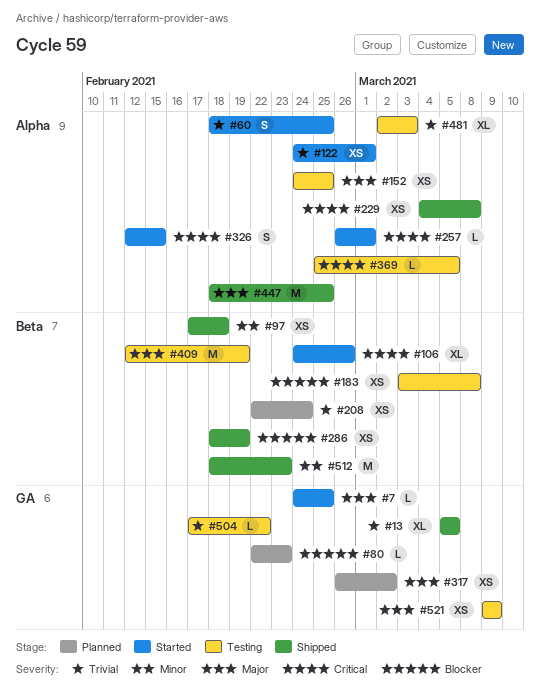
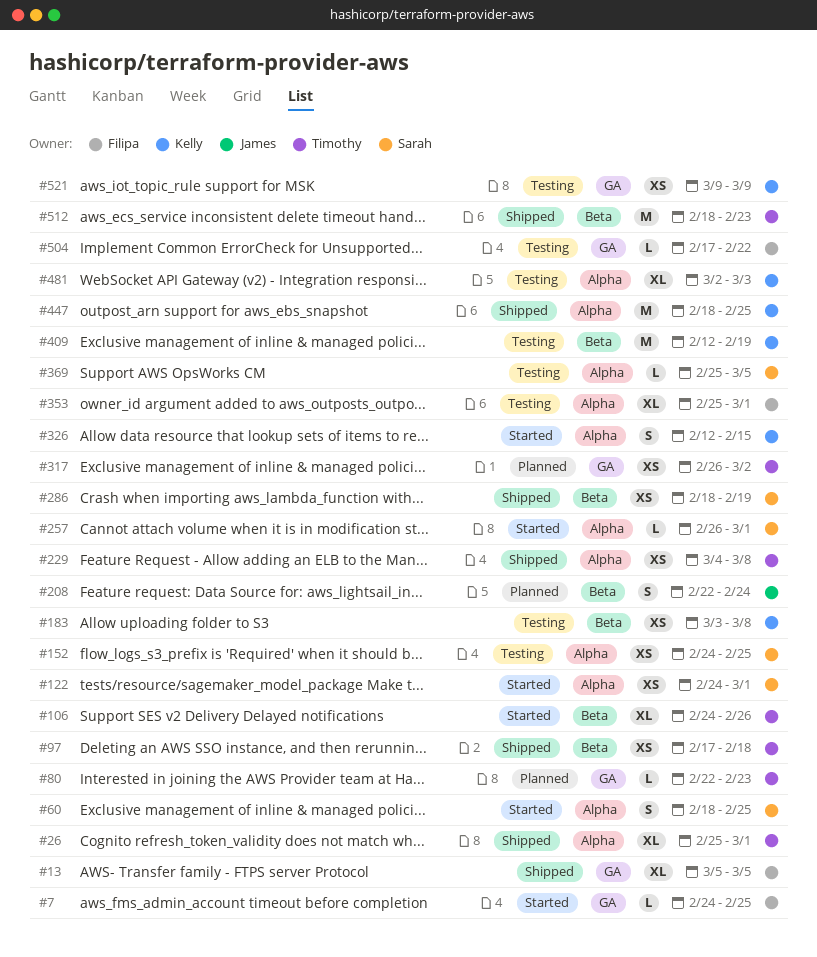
#26: none -> present
#208, estimate: XS -> S
#353: none -> present

